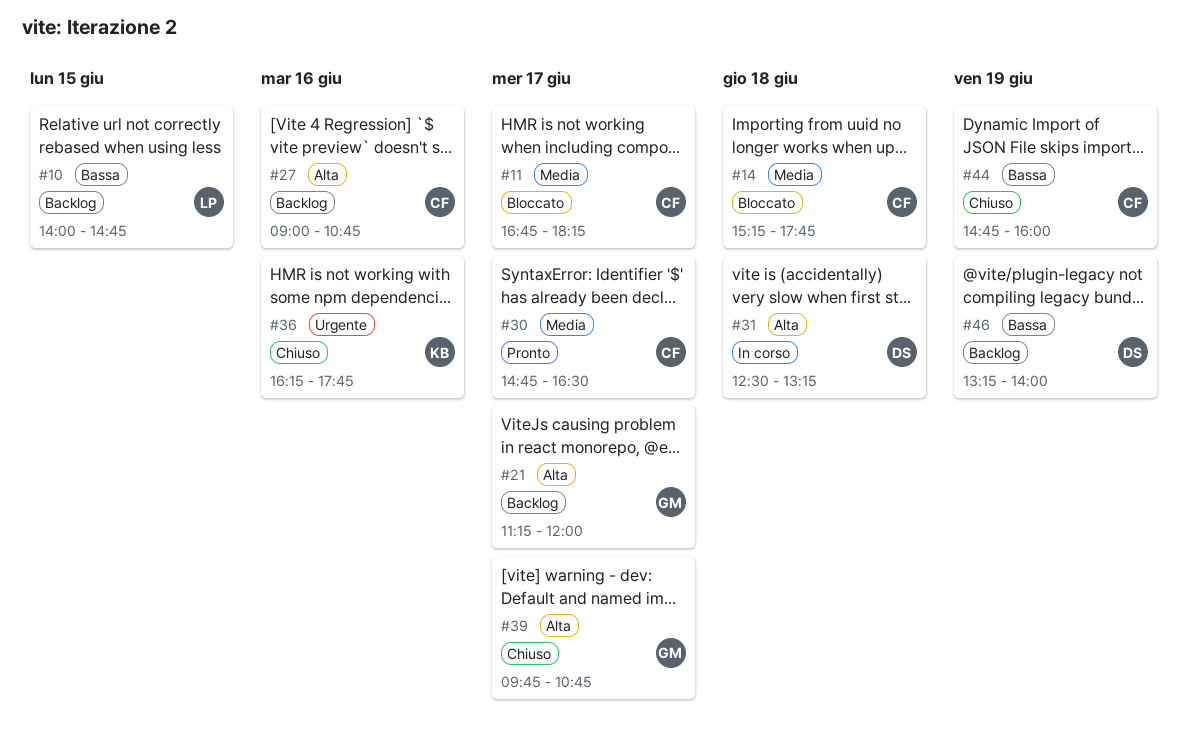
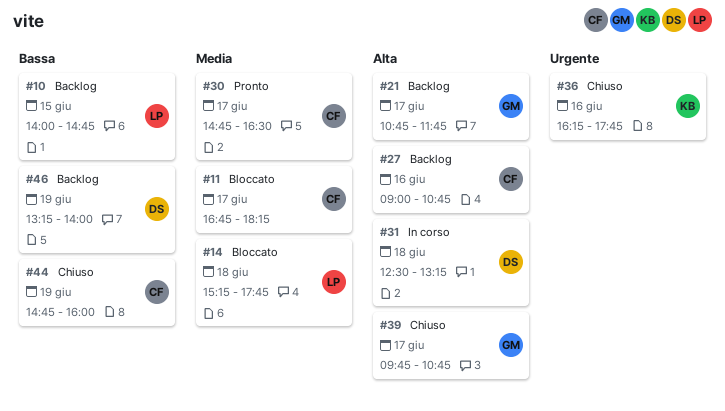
#14, owner: CF -> LP
#21, begins: 11:15 -> 10:45
#21, ends: 12:00 -> 11:45

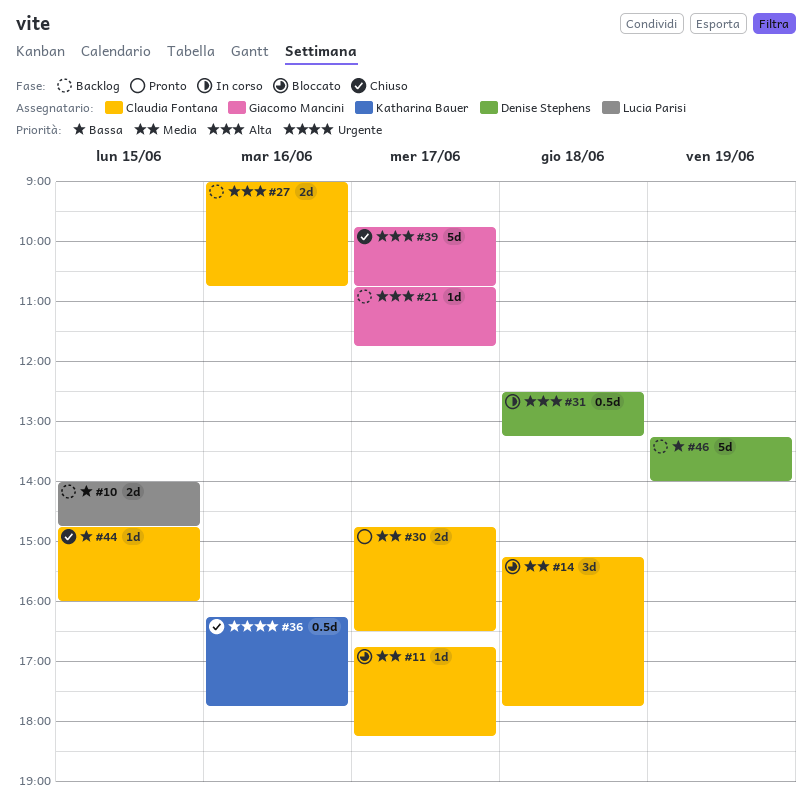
#14, owner: Lucia Parisi -> Claudia Fontana
#44, day: Jun 19 -> Jun 15

